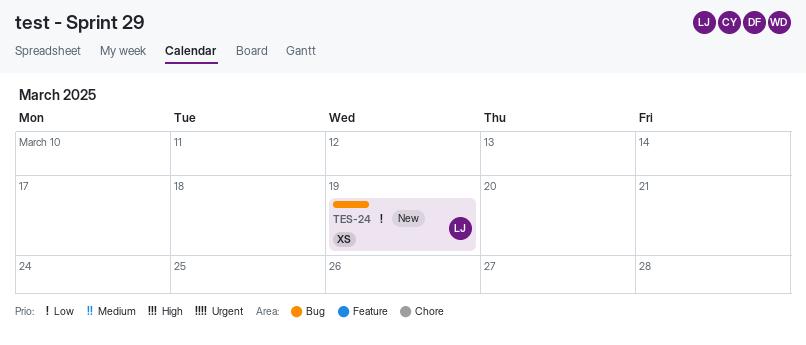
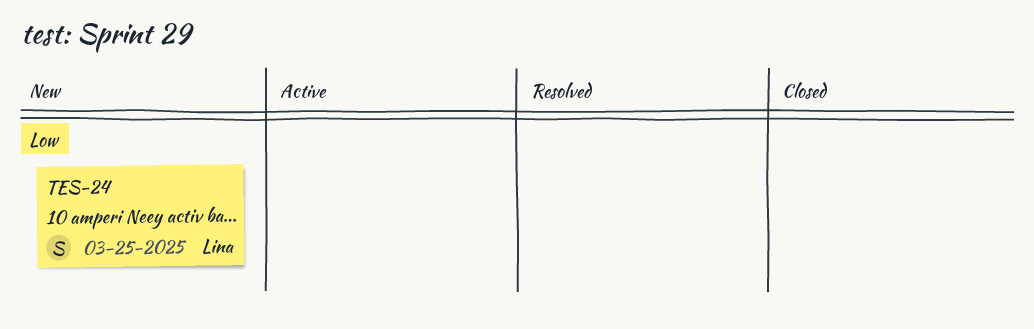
TES-24, estimate: XS -> S
TES-24, due: Mar 19 -> Mar 25

